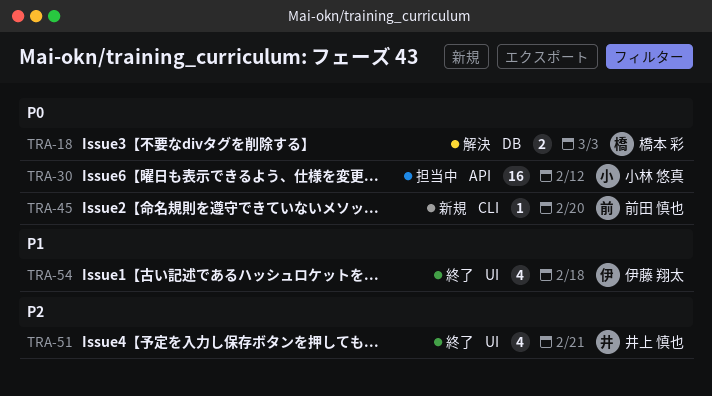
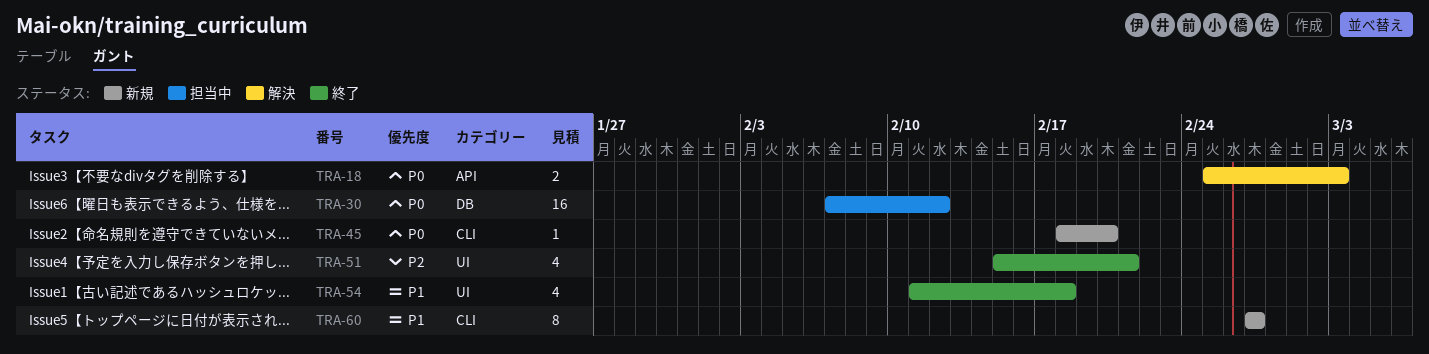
TRA-18, label: DB -> API
TRA-30, label: API -> DB
TRA-60: none -> present

